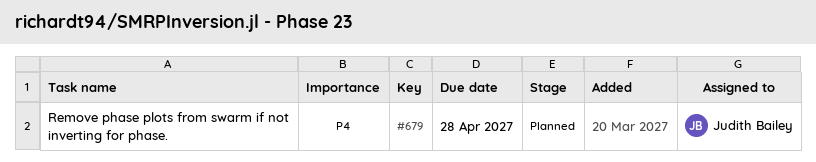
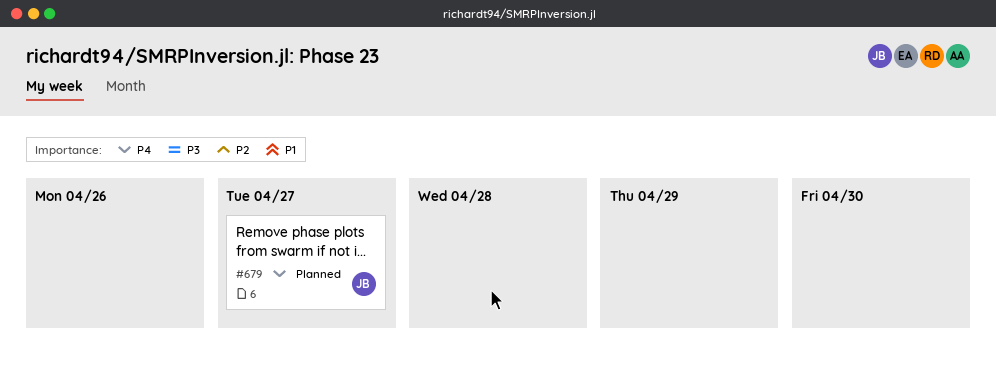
#679, due: Apr 28 -> Apr 27

